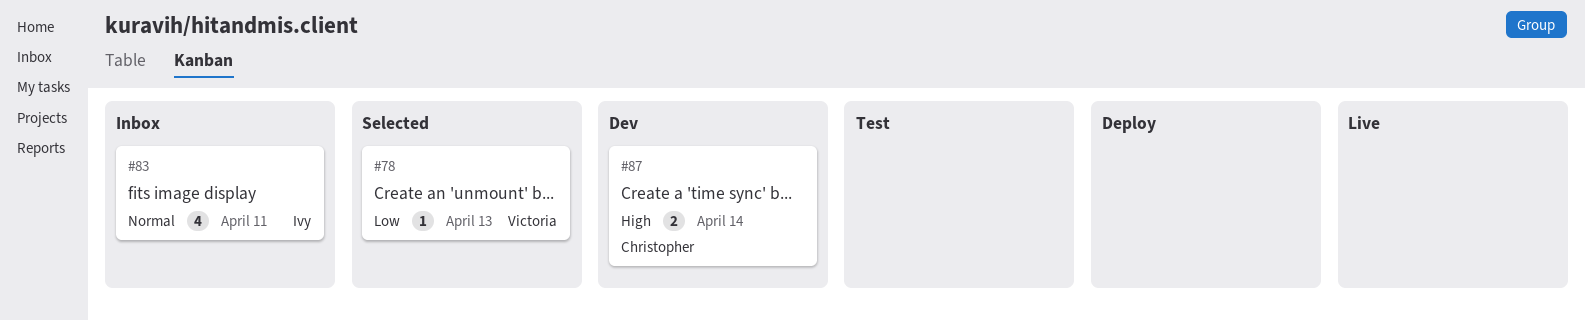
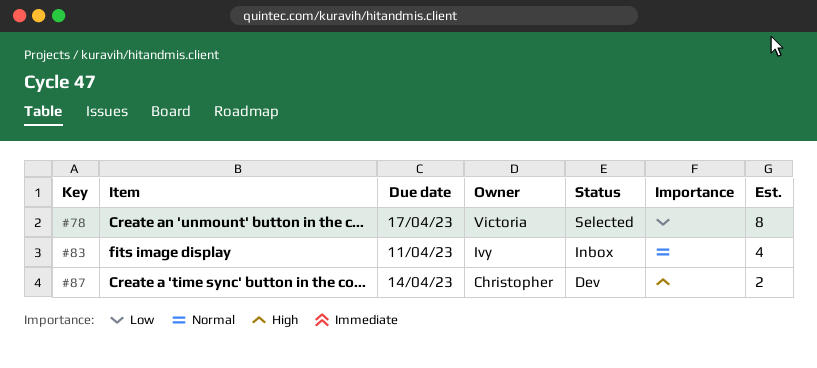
#78, estimate: 1 -> 8
#78, due: Apr 13 -> Apr 17

